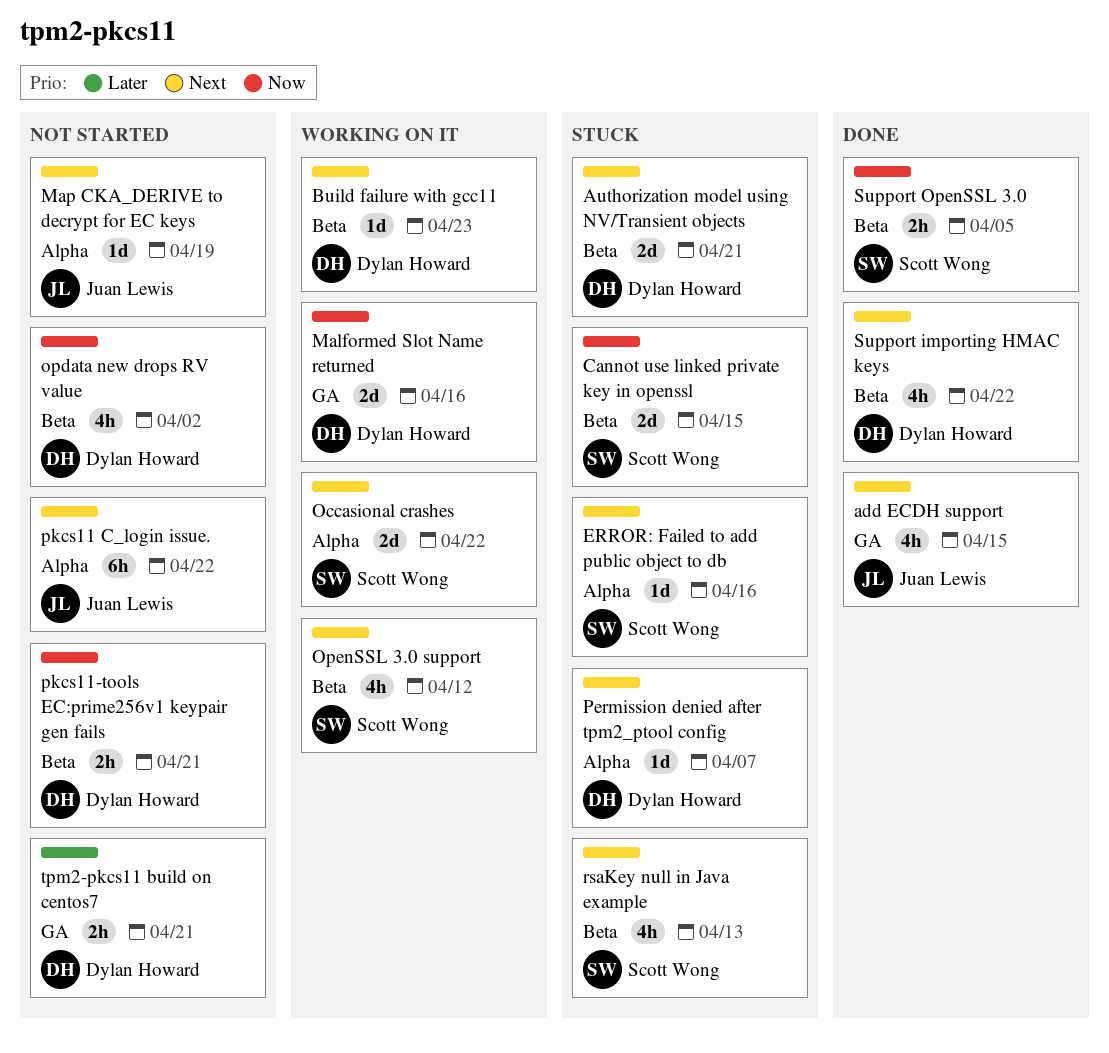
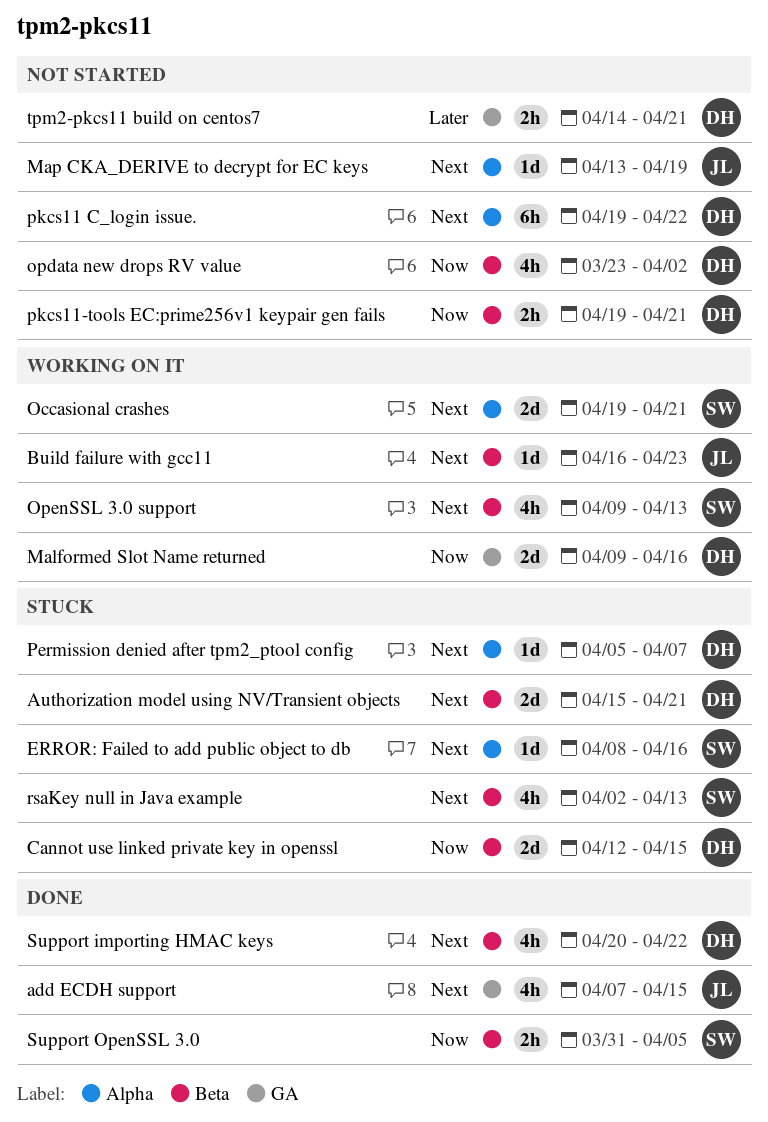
Build failure with gcc11, owner: Dylan Howard -> Juan Lewis
Cannot use linked private key in openssl, owner: Scott Wong -> Dylan Howard
Occasional crashes, due: Apr 22 -> Apr 21
OpenSSL 3.0 support, due: Apr 12 -> Apr 13
pkcs11 C_login issue., owner: Juan Lewis -> Dylan Howard

